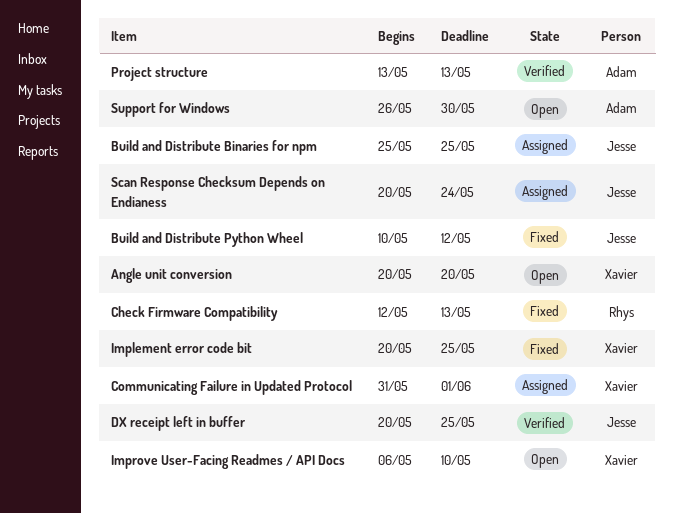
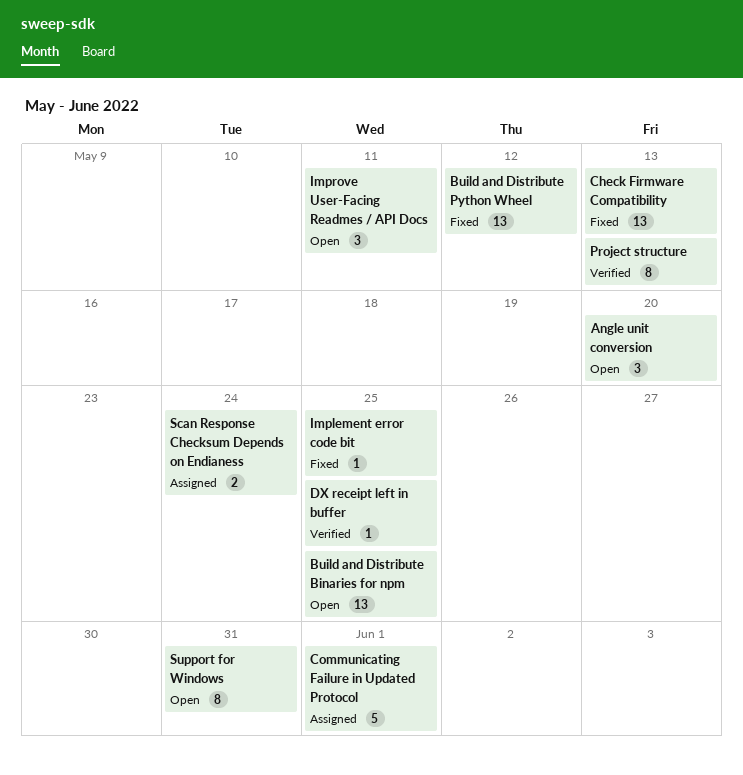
Build and Distribute Binaries for npm, status: Assigned -> Open
Improve User-Facing Readmes / API Docs, due: May 10 -> May 11
Support for Windows, due: May 30 -> May 31

